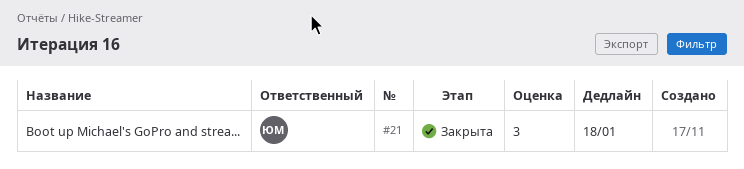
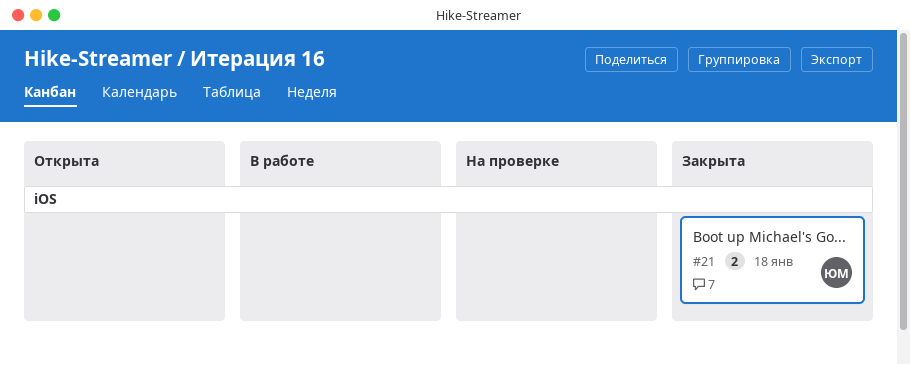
#21, estimate: 3 -> 2

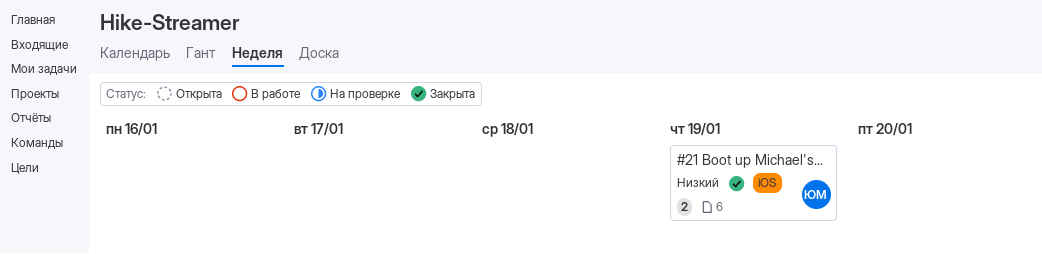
#21, due: Jan 18 -> Jan 19

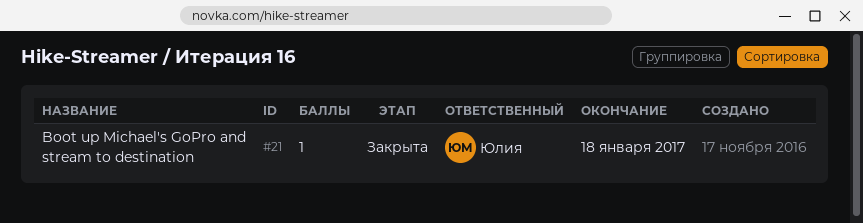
#21, estimate: 2 -> 1
#21, due: Jan 19 -> Jan 18

